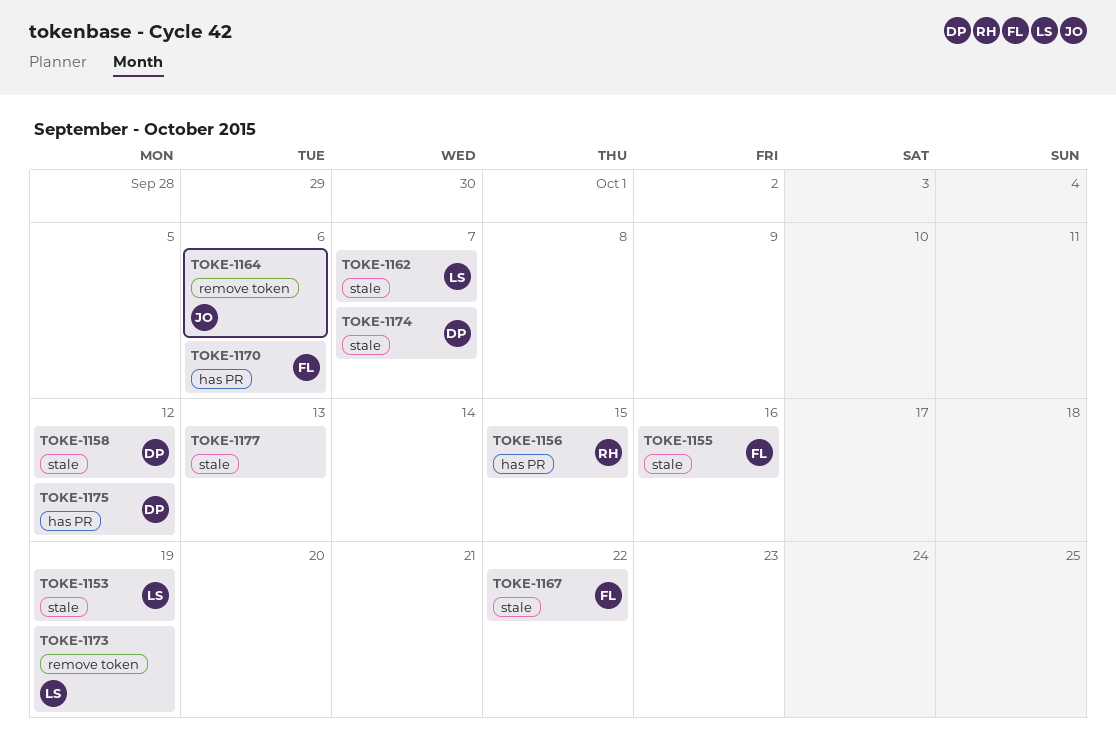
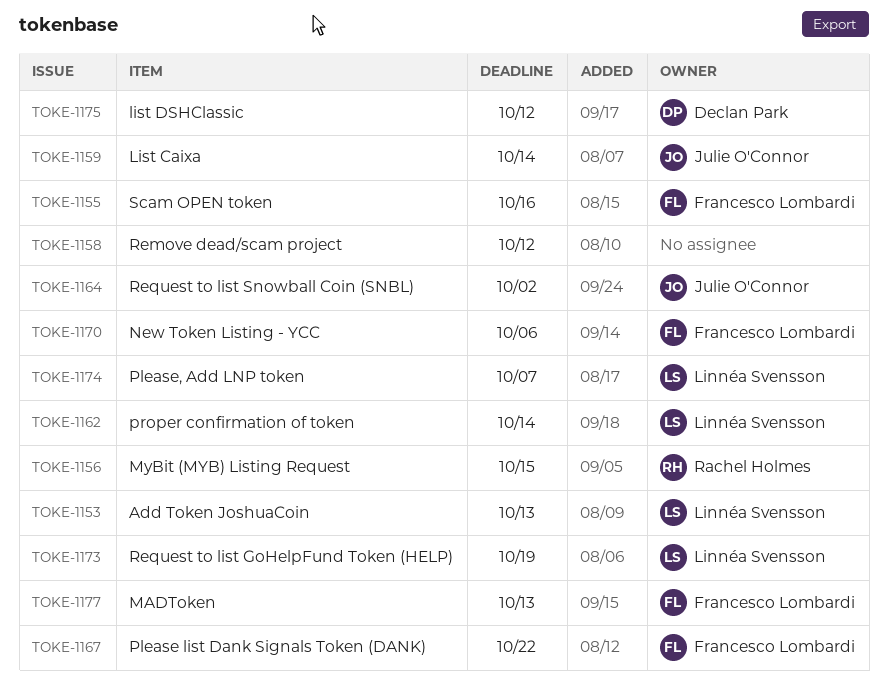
TOKE-1153, due: Oct 19 -> Oct 13
TOKE-1158, owner: Declan Park -> none
TOKE-1159: none -> present
TOKE-1162, due: Oct 7 -> Oct 14
TOKE-1164, due: Oct 6 -> Oct 2
TOKE-1174, owner: Declan Park -> Linnéa Svensson
TOKE-1177, owner: none -> Francesco Lombardi

